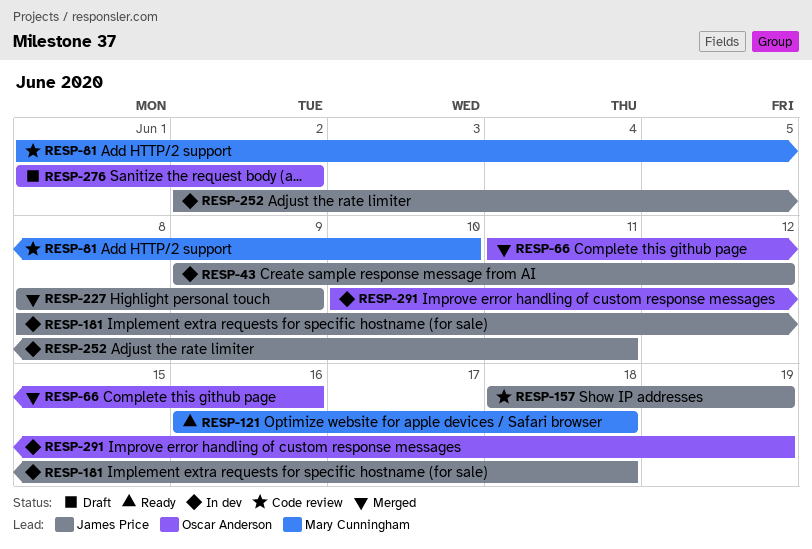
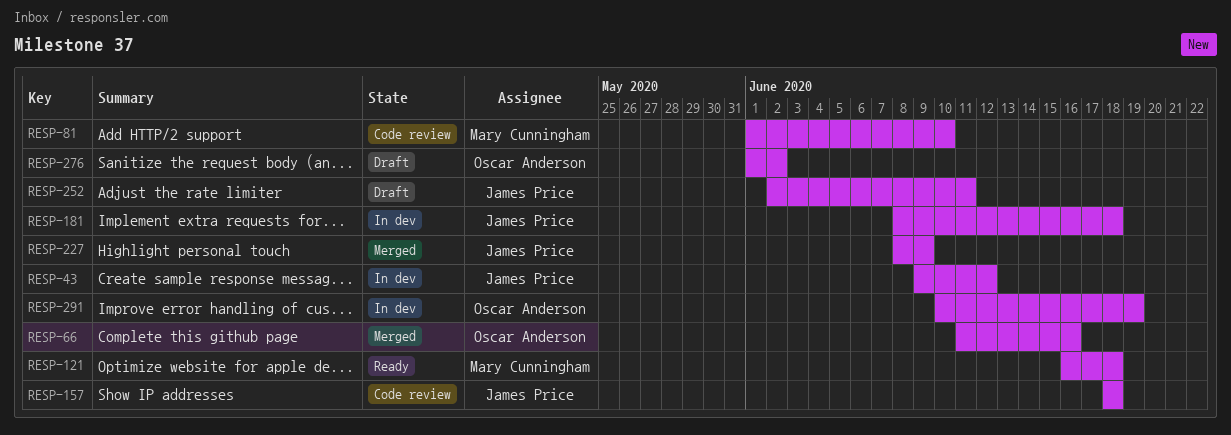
RESP-157, due: Jun 19 -> Jun 18
RESP-252, status: In dev -> Draft

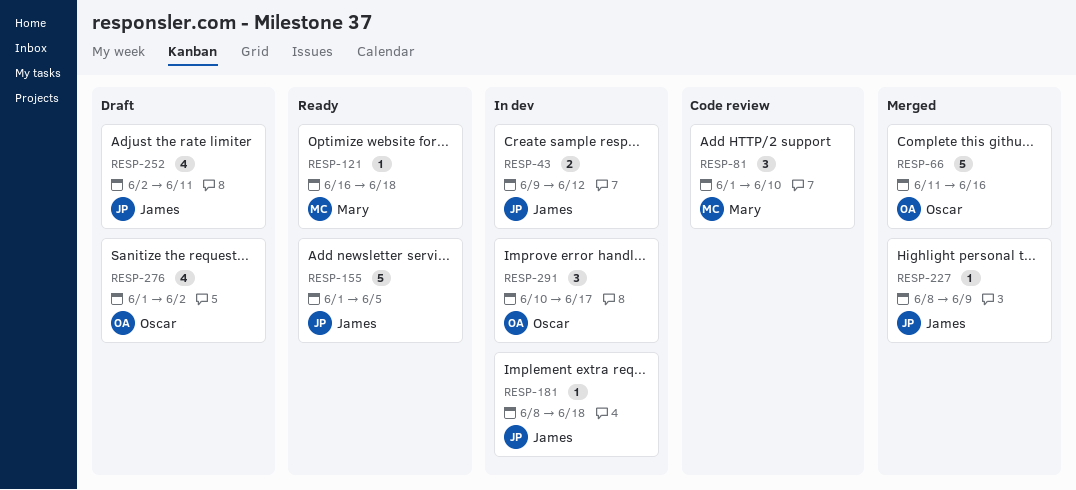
RESP-155: none -> present
RESP-157: present -> none
RESP-291, due: Jun 19 -> Jun 17

